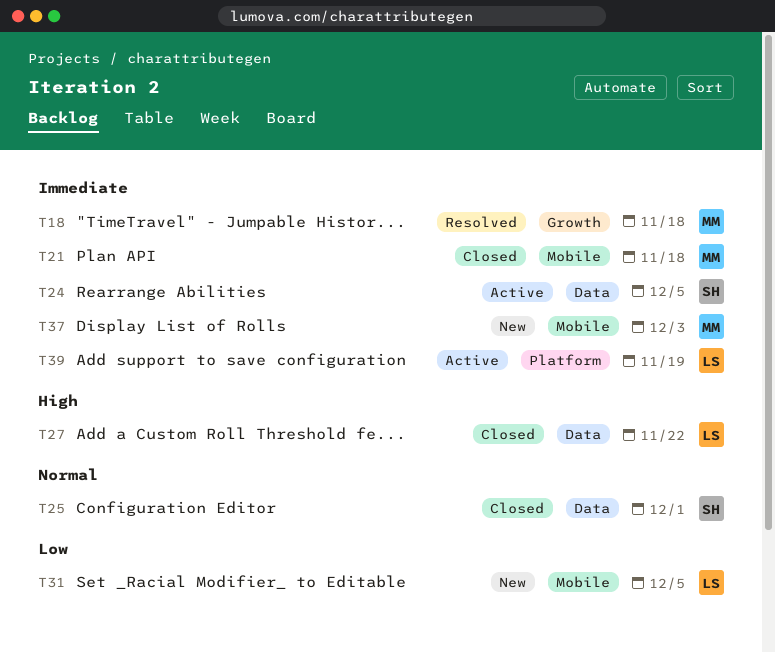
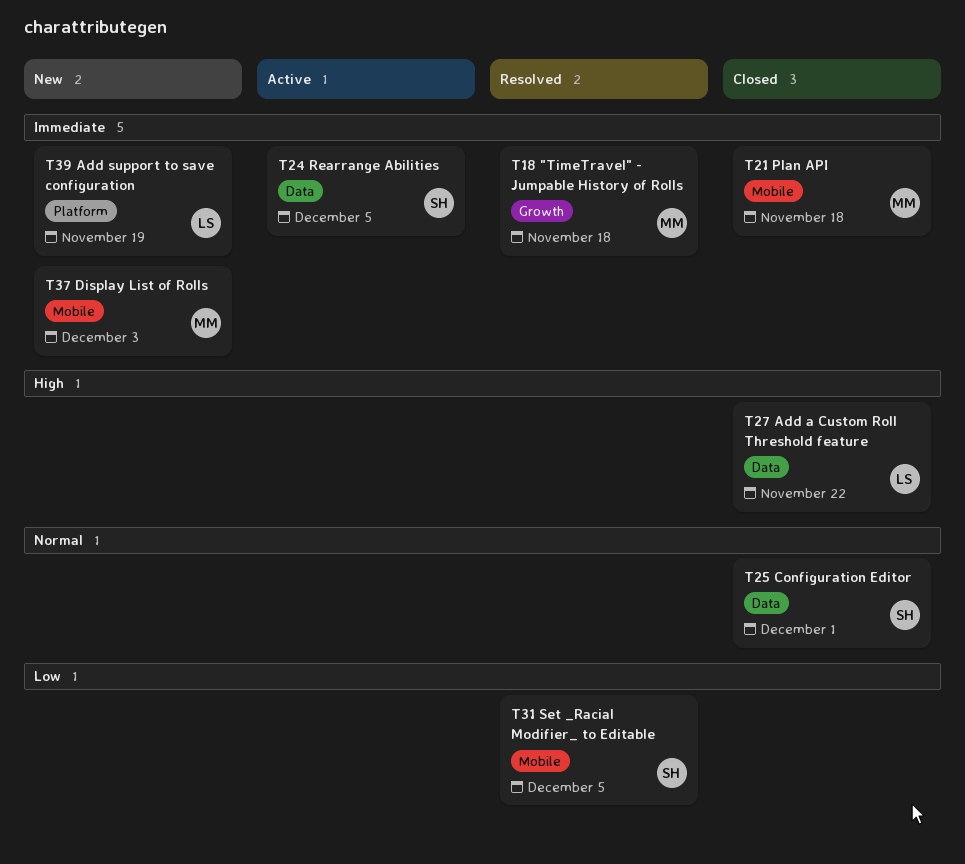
T31, status: New -> Resolved
T31, owner: LS -> SH
T39, status: Active -> New

